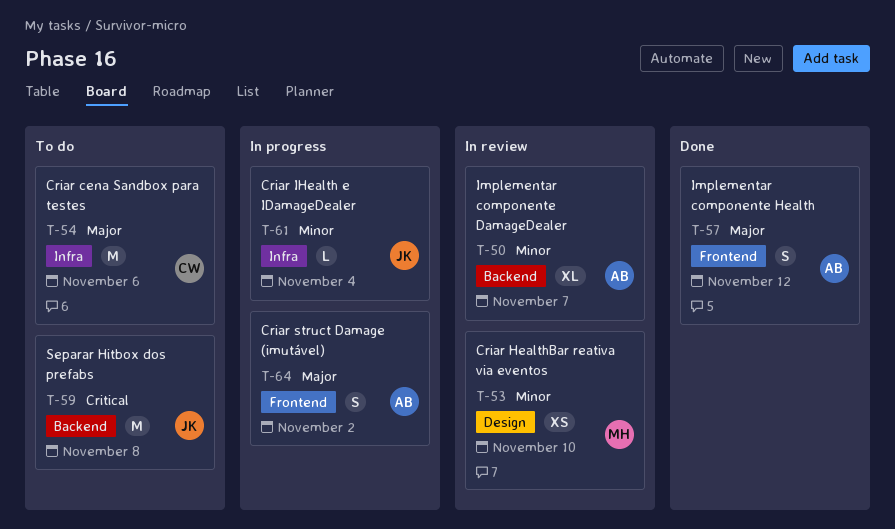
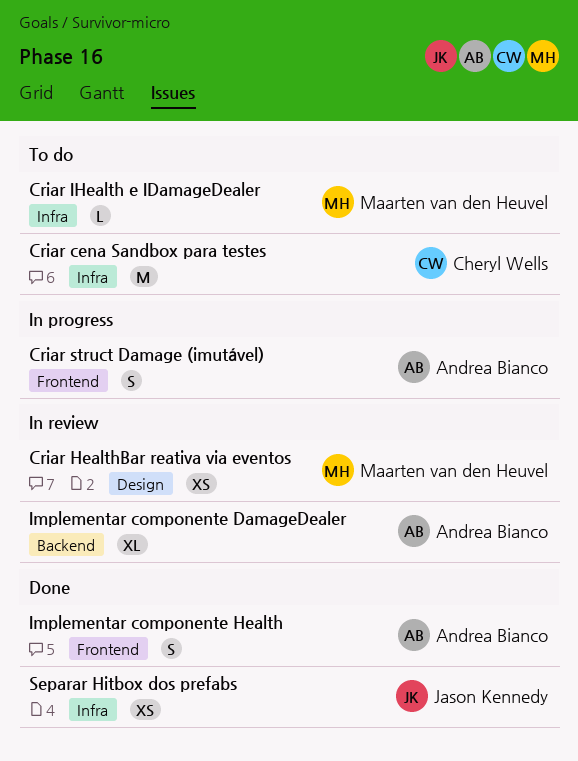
Criar IHealth e IDamageDealer, status: In progress -> To do
Criar IHealth e IDamageDealer, owner: Jason Kennedy -> Maarten van den Heuvel
Separar Hitbox dos prefabs, status: To do -> Done
Separar Hitbox dos prefabs, label: Backend -> Infra
Separar Hitbox dos prefabs, estimate: M -> XS

